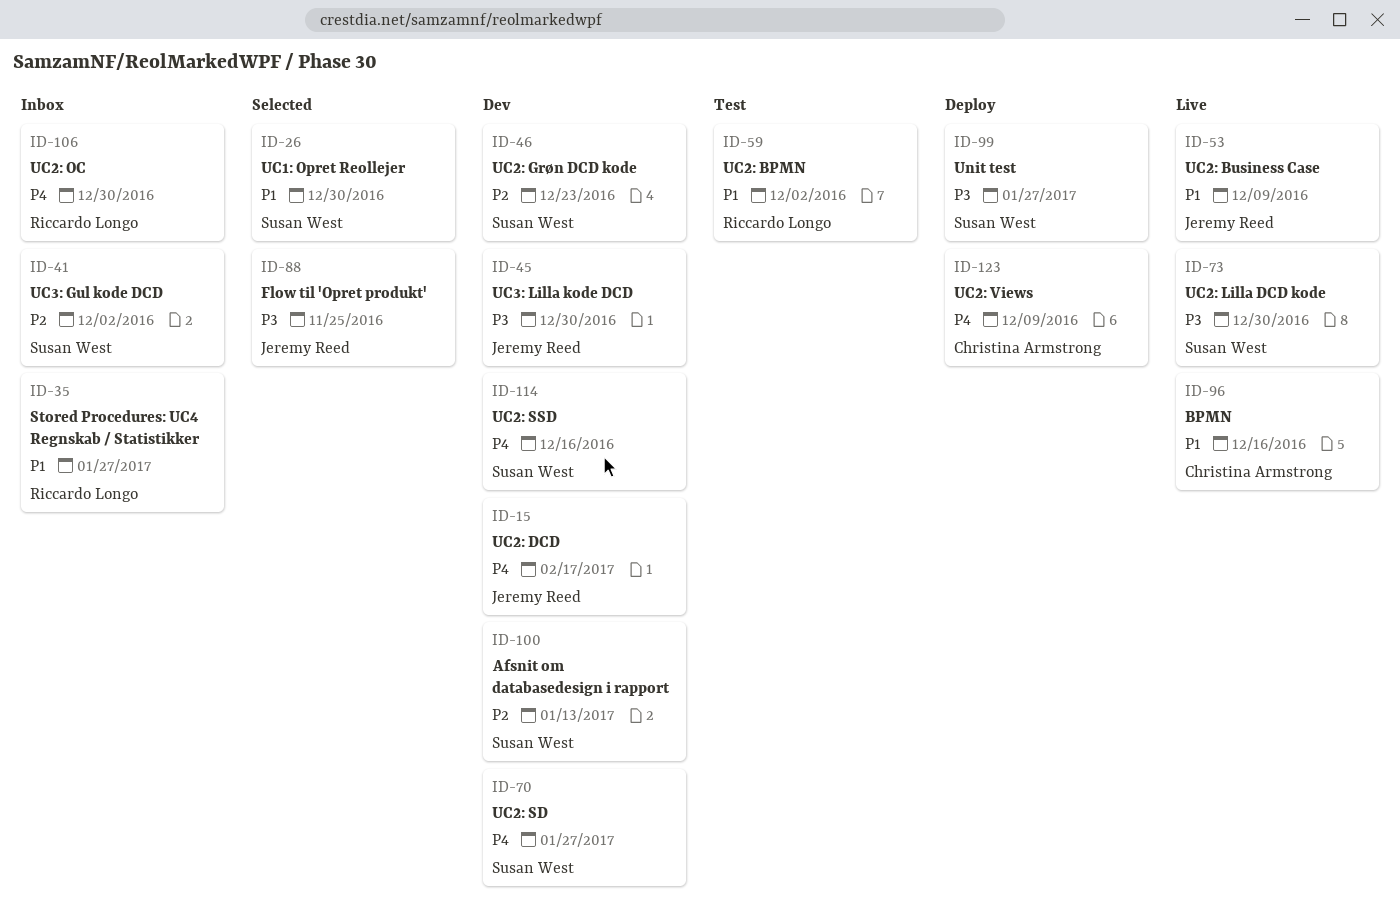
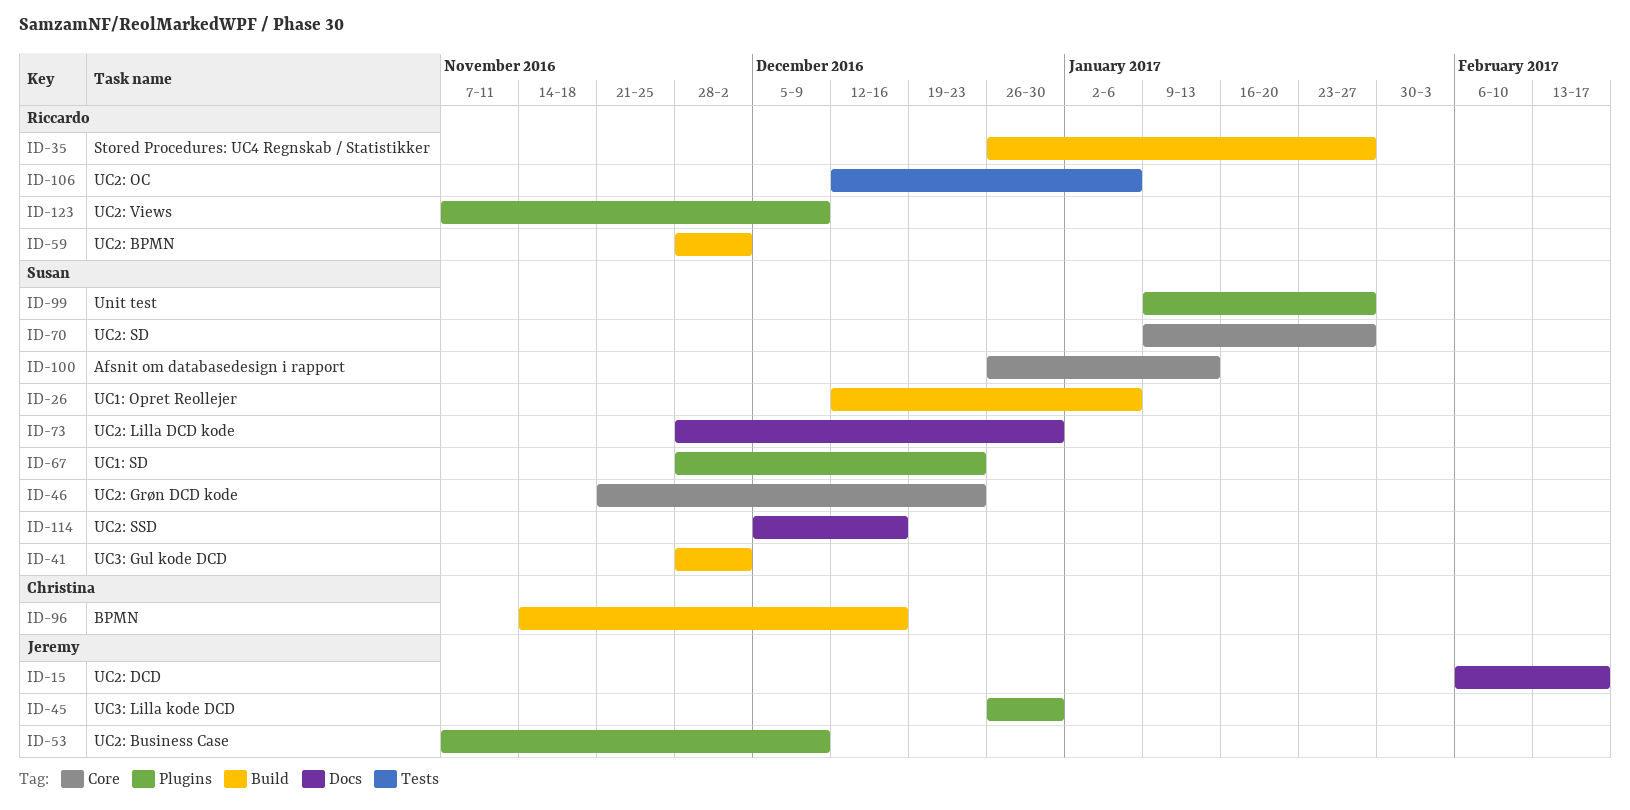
ID-26, due: Dec 30 -> Jan 6
ID-67: none -> present
ID-88: present -> none
ID-106, due: Dec 30 -> Jan 6
ID-123, owner: Christina Armstrong -> Riccardo Longo

